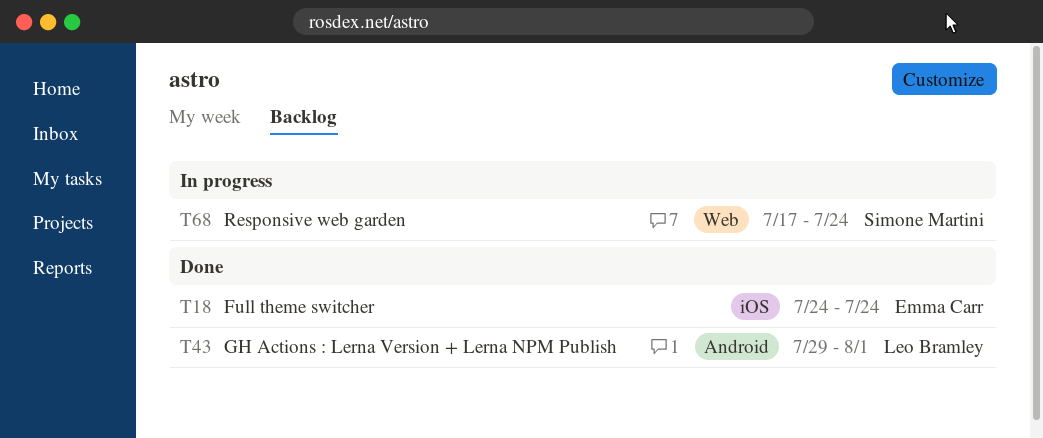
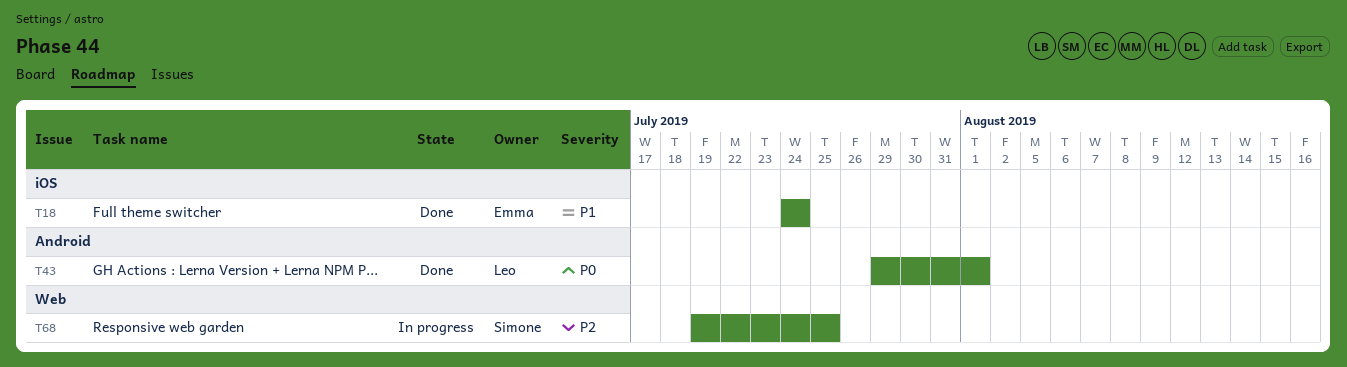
T68, start: Jul 17 -> Jul 19
T68, due: Jul 24 -> Jul 25

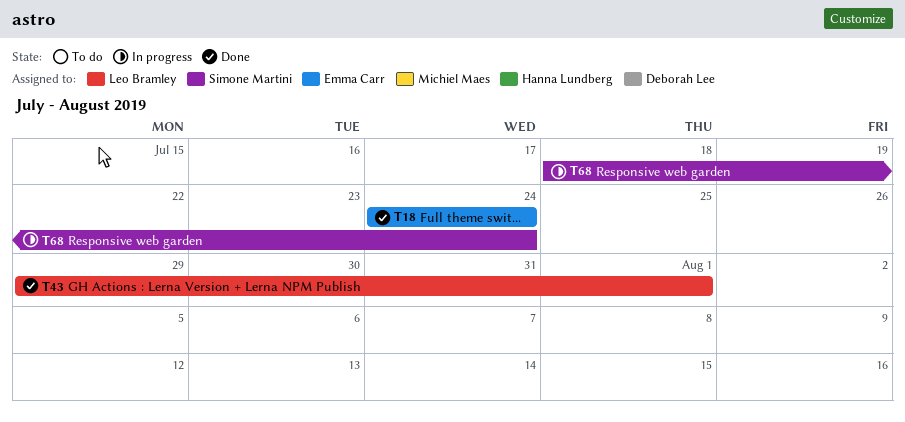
T68, start: Jul 19 -> Jul 18
T68, due: Jul 25 -> Jul 24

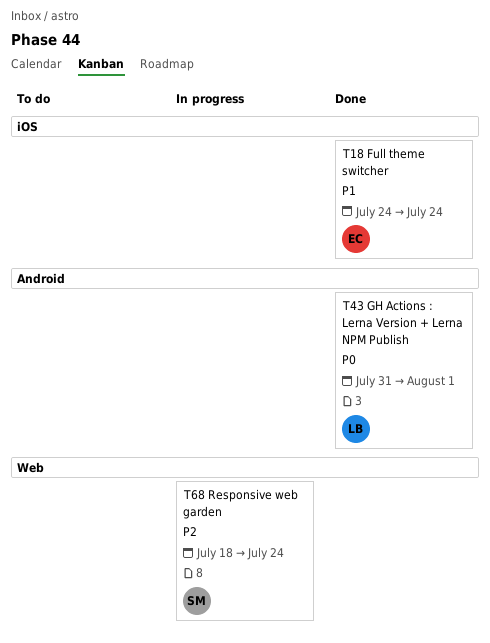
T43, start: Jul 29 -> Jul 31

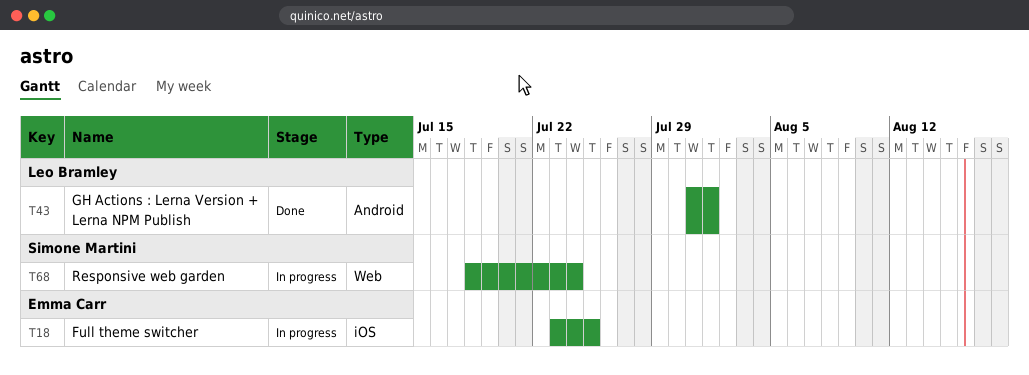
T18, status: Done -> In progress
T18, start: Jul 24 -> Jul 23
T18, due: Jul 24 -> Jul 25

